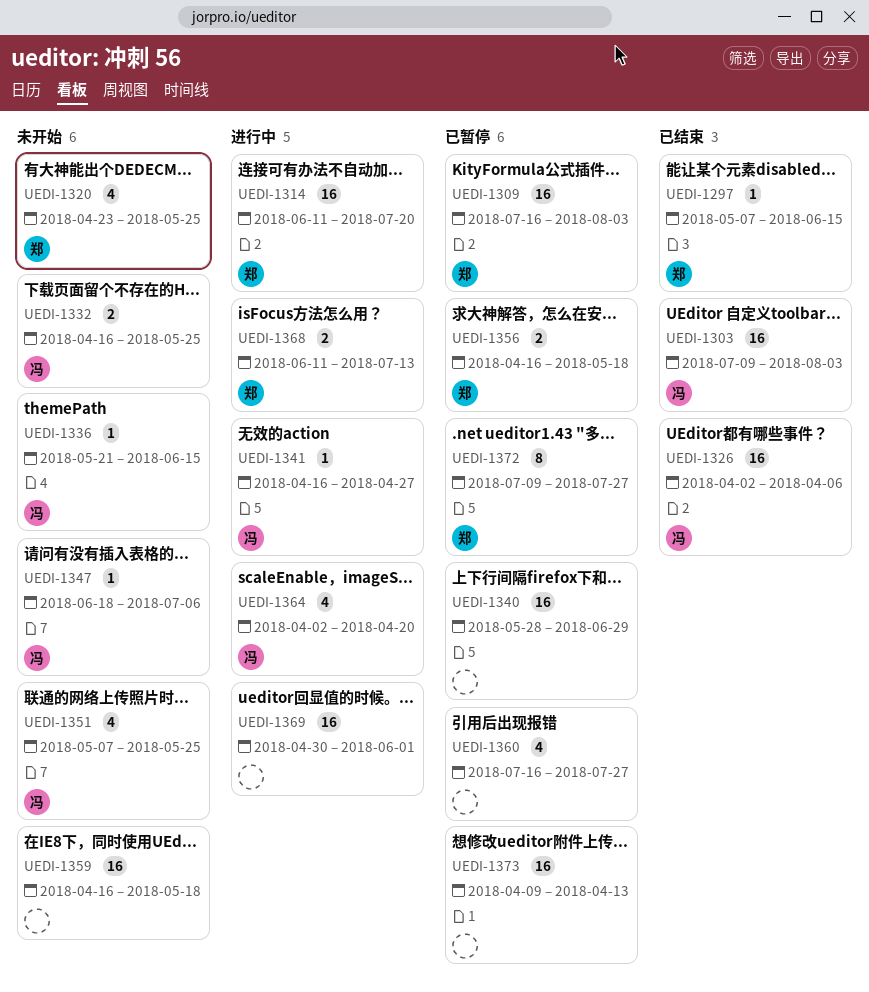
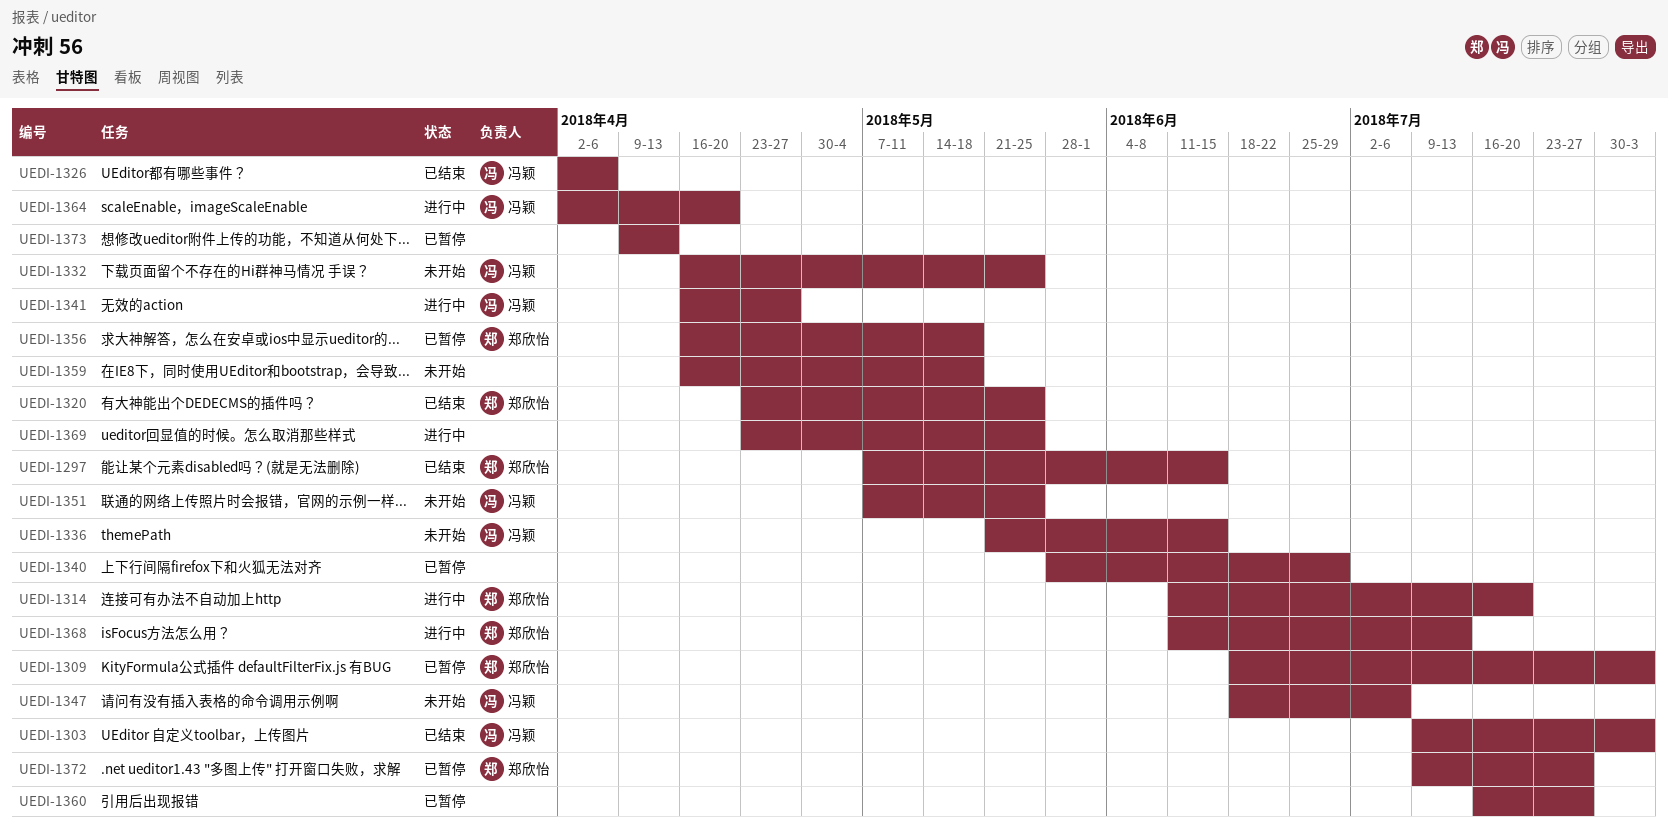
UEDI-1309, start: Jul 16 -> Jun 18
UEDI-1320, status: 未开始 -> 已结束
UEDI-1369, start: Apr 30 -> Apr 23
UEDI-1369, due: Jun 1 -> May 25

